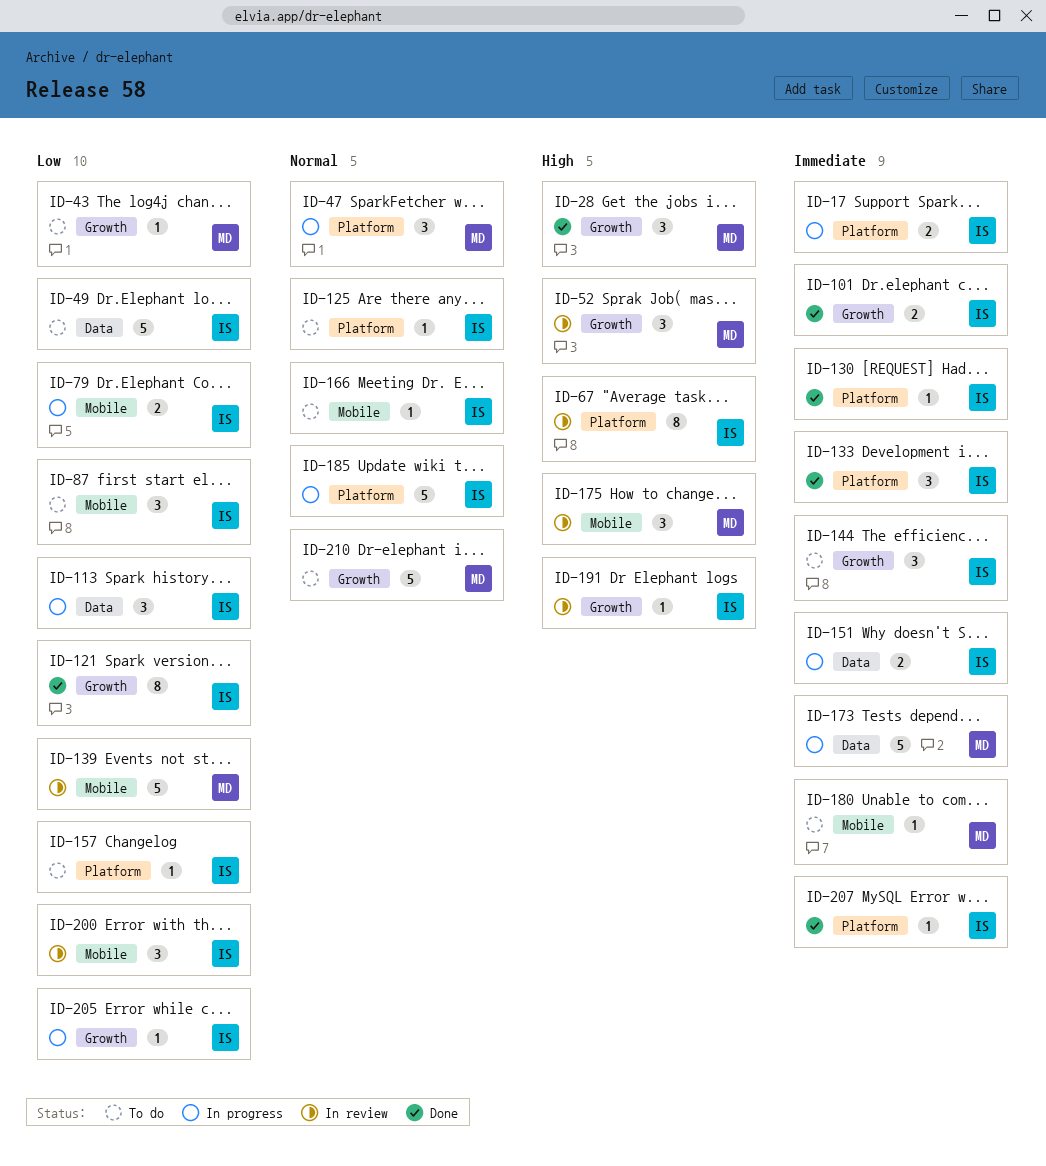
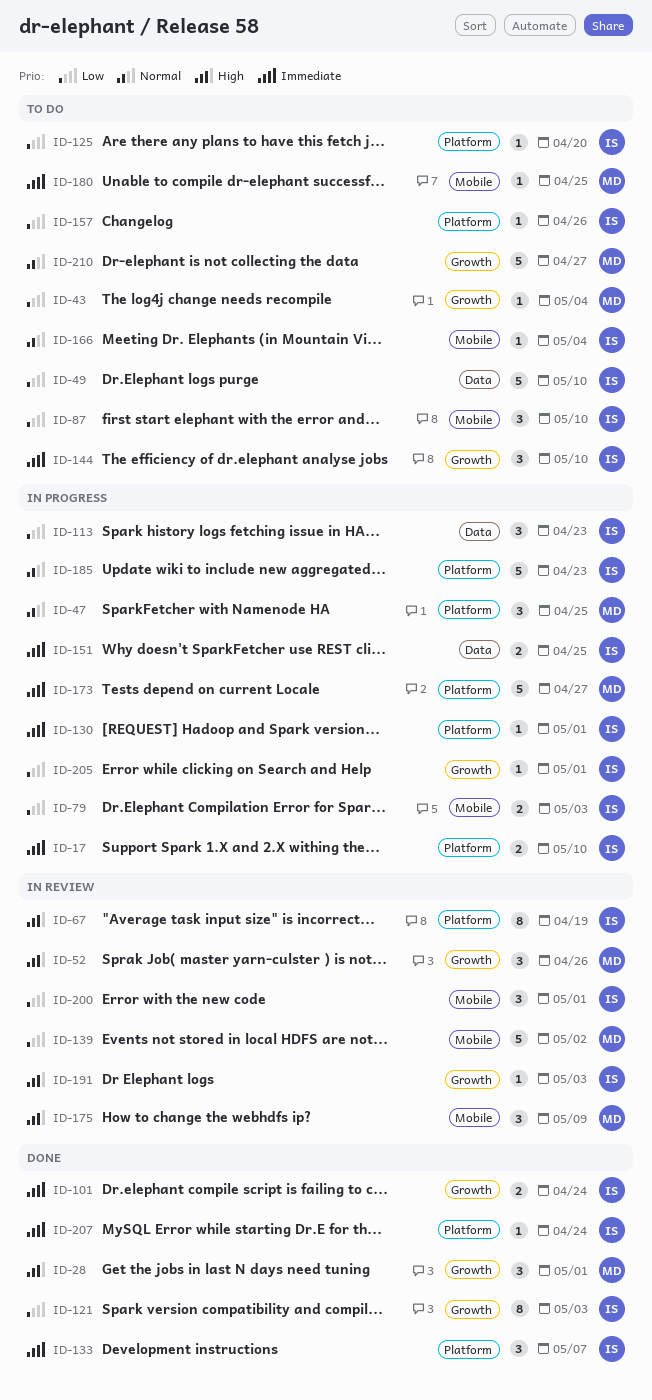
ID-125, priority: Normal -> Low
ID-130, status: Done -> In progress
ID-173, label: Data -> Platform

